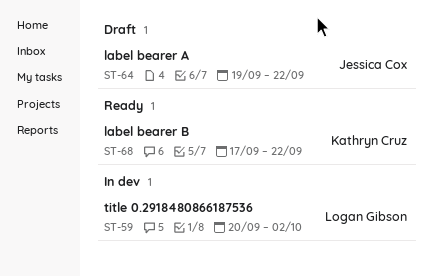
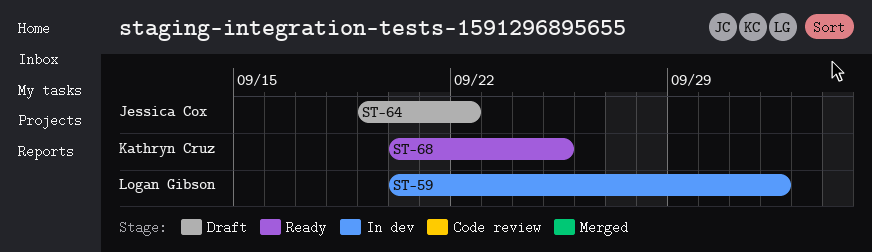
ST-68, start: Sep 17 -> Sep 20
ST-68, due: Sep 22 -> Sep 25

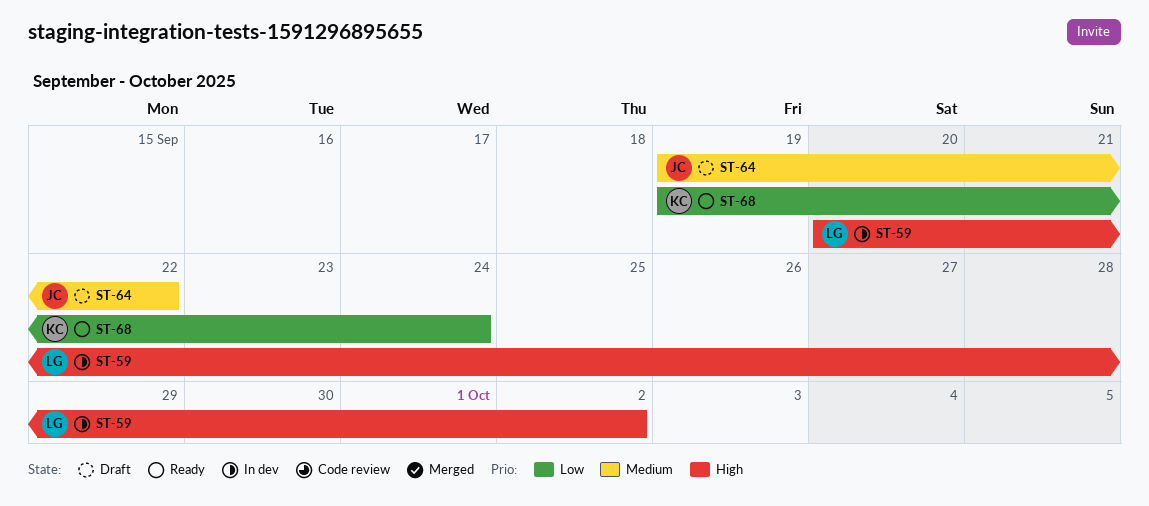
ST-68, start: Sep 20 -> Sep 19
ST-68, due: Sep 25 -> Sep 24

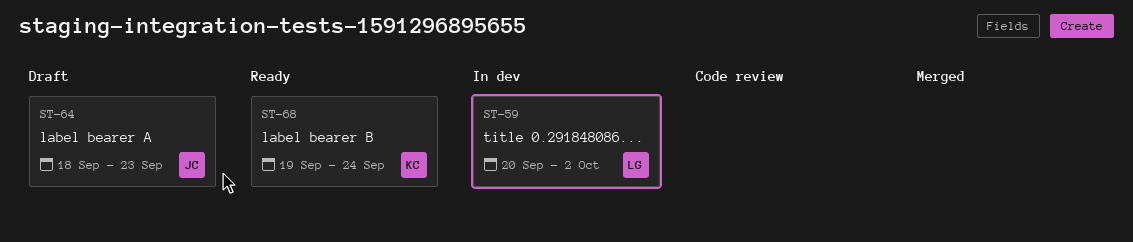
ST-64, start: Sep 19 -> Sep 18
ST-64, due: Sep 22 -> Sep 23

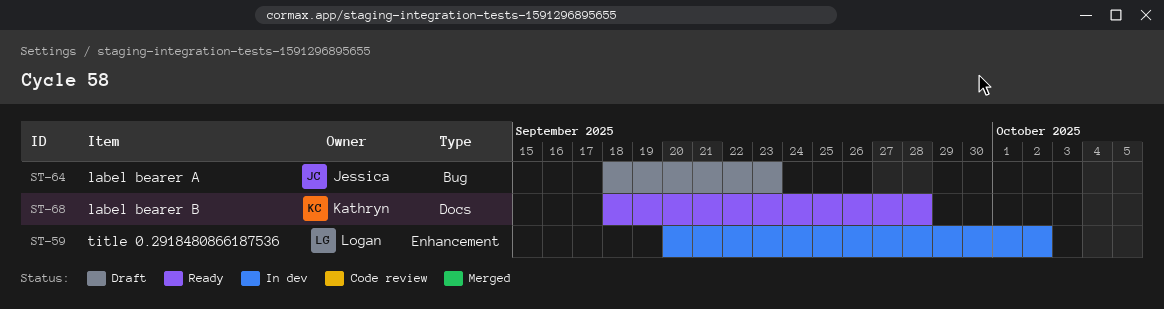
ST-68, start: Sep 19 -> Sep 18
ST-68, due: Sep 24 -> Sep 28

